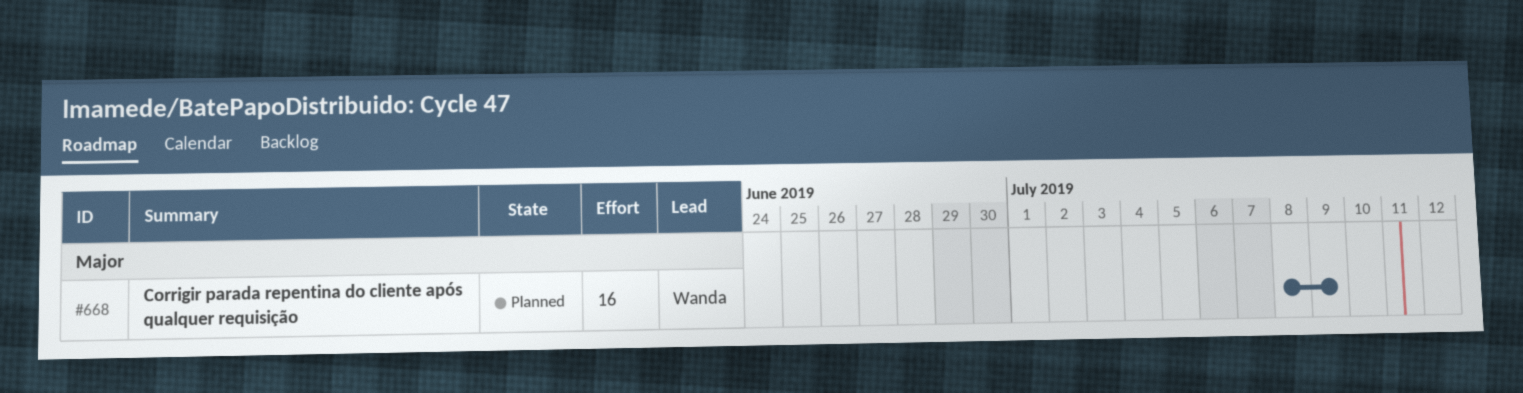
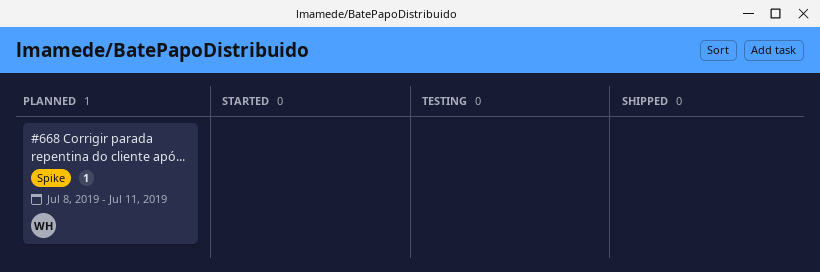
#668, estimate: 16 -> 1
#668, due: Jul 9 -> Jul 11

